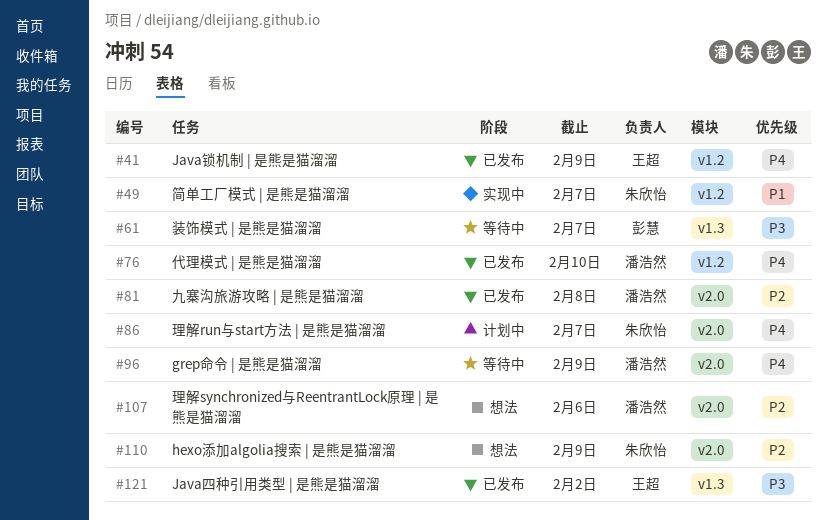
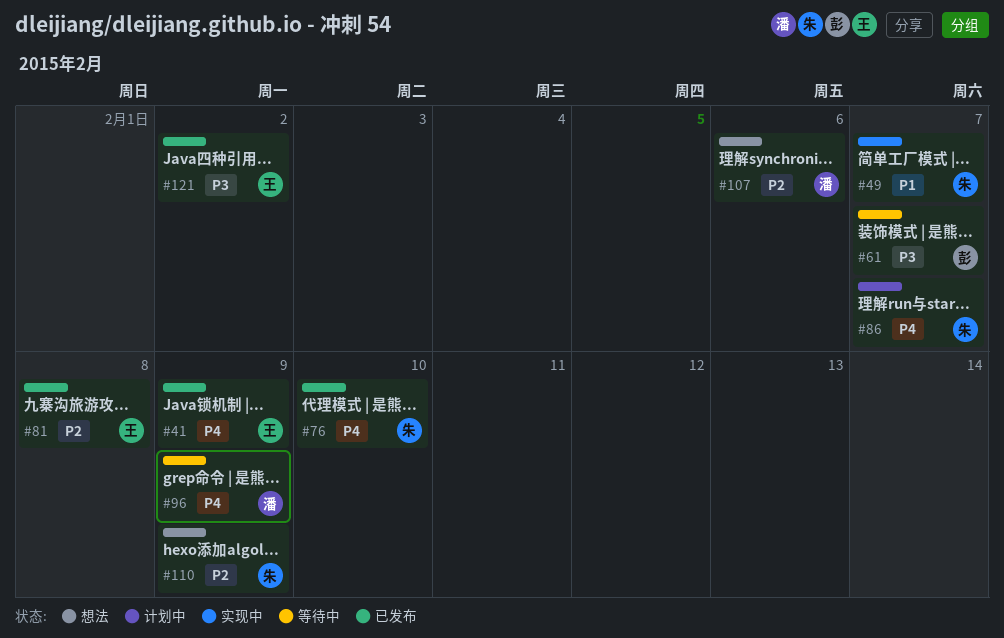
#76, owner: 潘浩然 -> 朱欣怡
#81, owner: 潘浩然 -> 王超

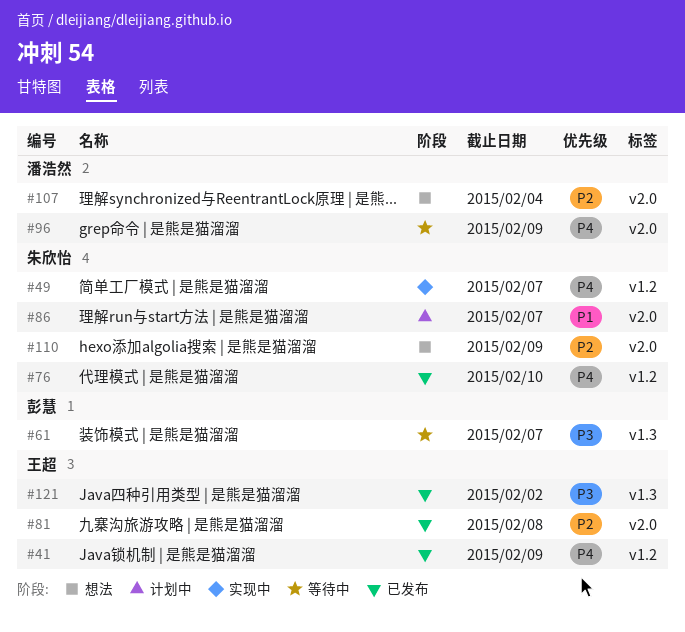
#49, priority: P1 -> P4
#86, priority: P4 -> P1
#107, due: Feb 6 -> Feb 4

